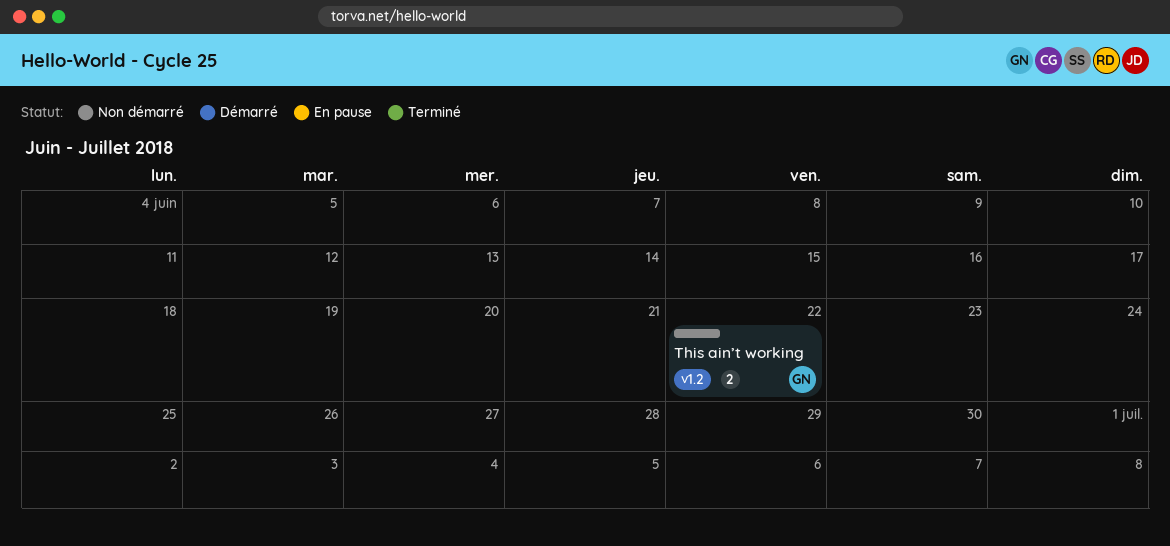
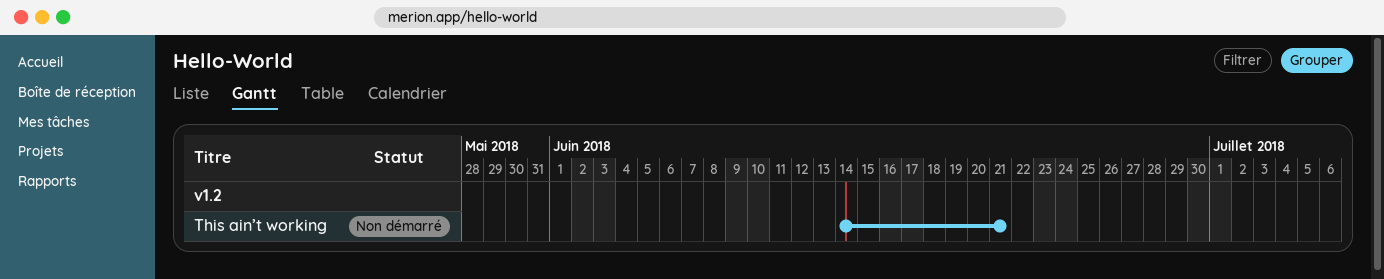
This ain’t working, due: Jun 22 -> Jun 21

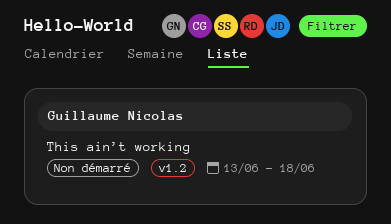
This ain’t working, start: Jun 14 -> Jun 13
This ain’t working, due: Jun 21 -> Jun 18

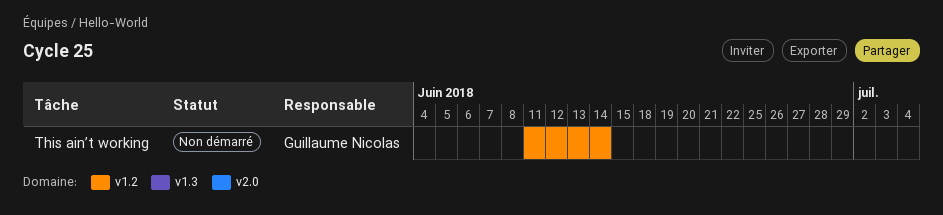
This ain’t working, start: Jun 13 -> Jun 11
This ain’t working, due: Jun 18 -> Jun 14

